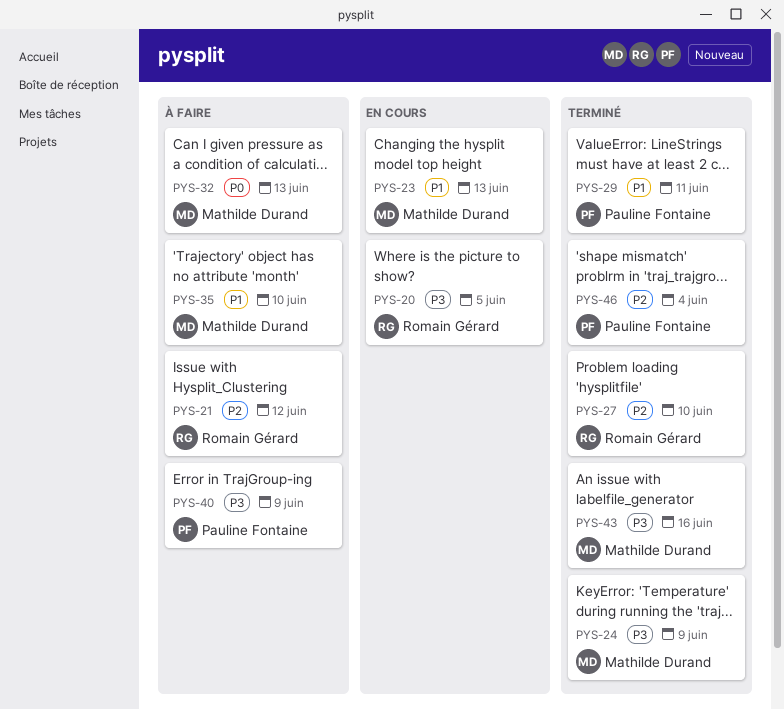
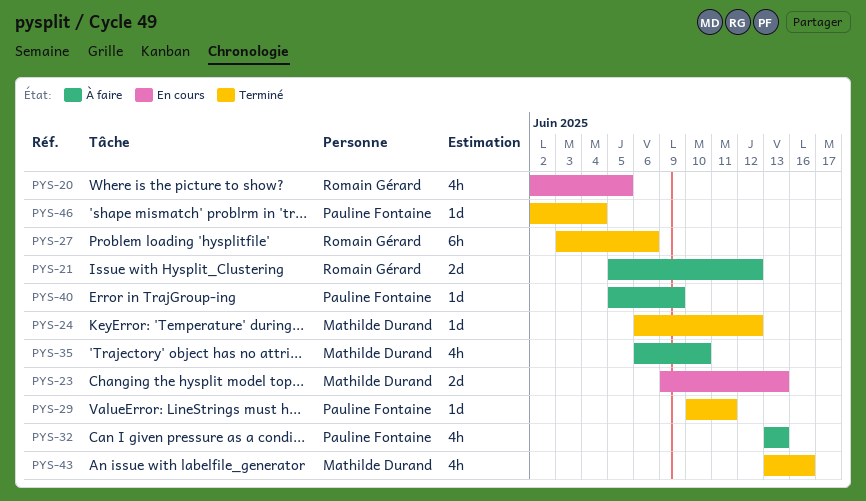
PYS-24, due: Jun 9 -> Jun 12
PYS-27, due: Jun 10 -> Jun 6
PYS-32, owner: Mathilde Durand -> Pauline Fontaine

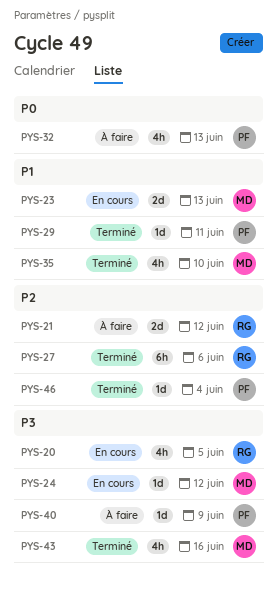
PYS-24, status: Terminé -> En cours
PYS-35, status: À faire -> Terminé

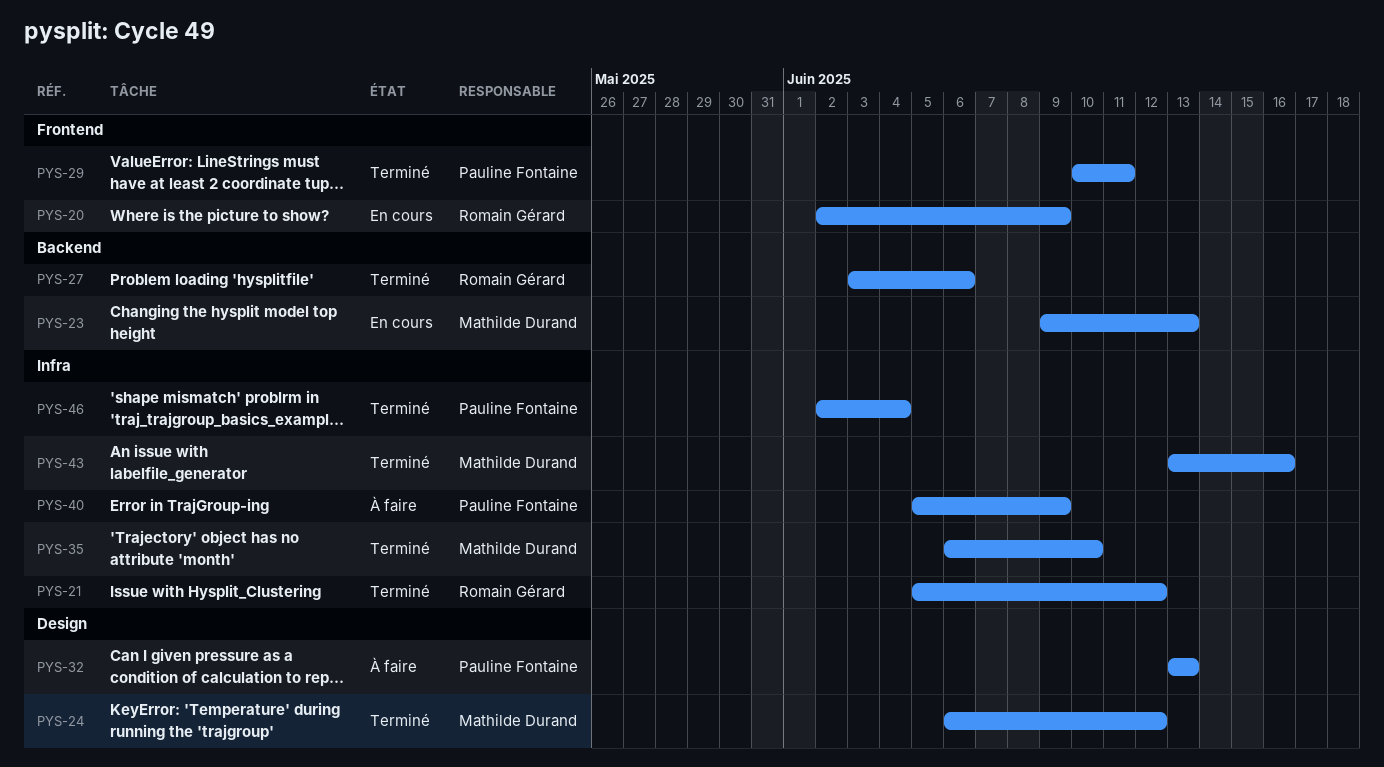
PYS-20, due: Jun 5 -> Jun 9
PYS-21, status: À faire -> Terminé
PYS-24, status: En cours -> Terminé

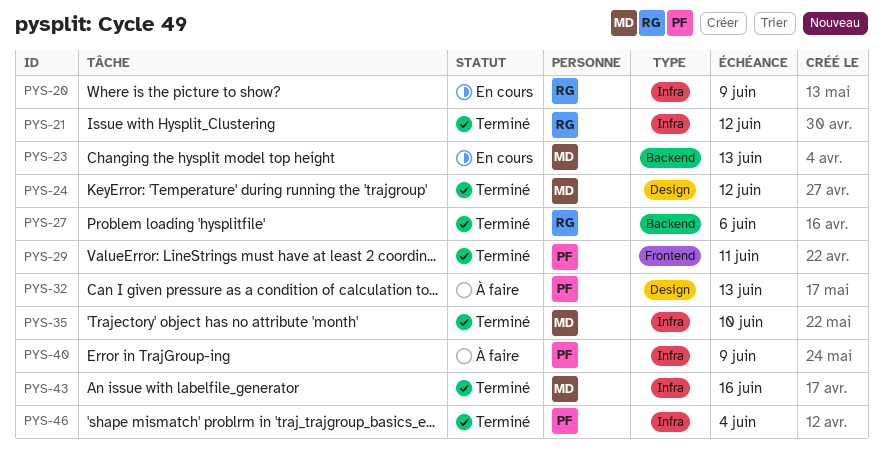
PYS-20, label: Frontend -> Infra

